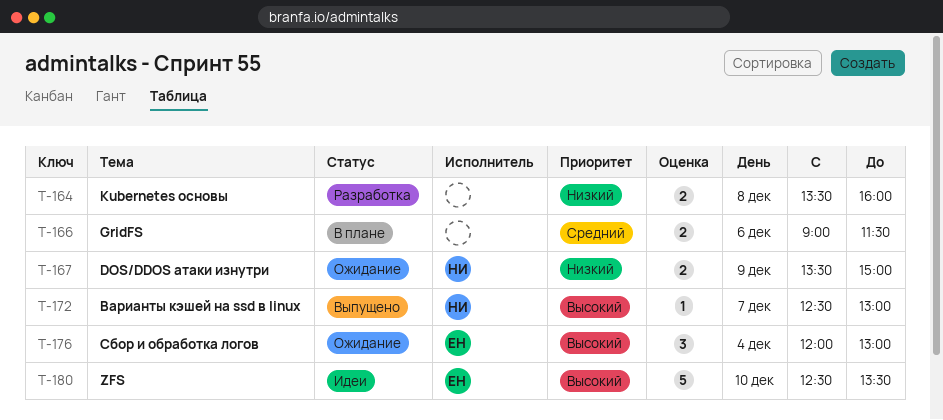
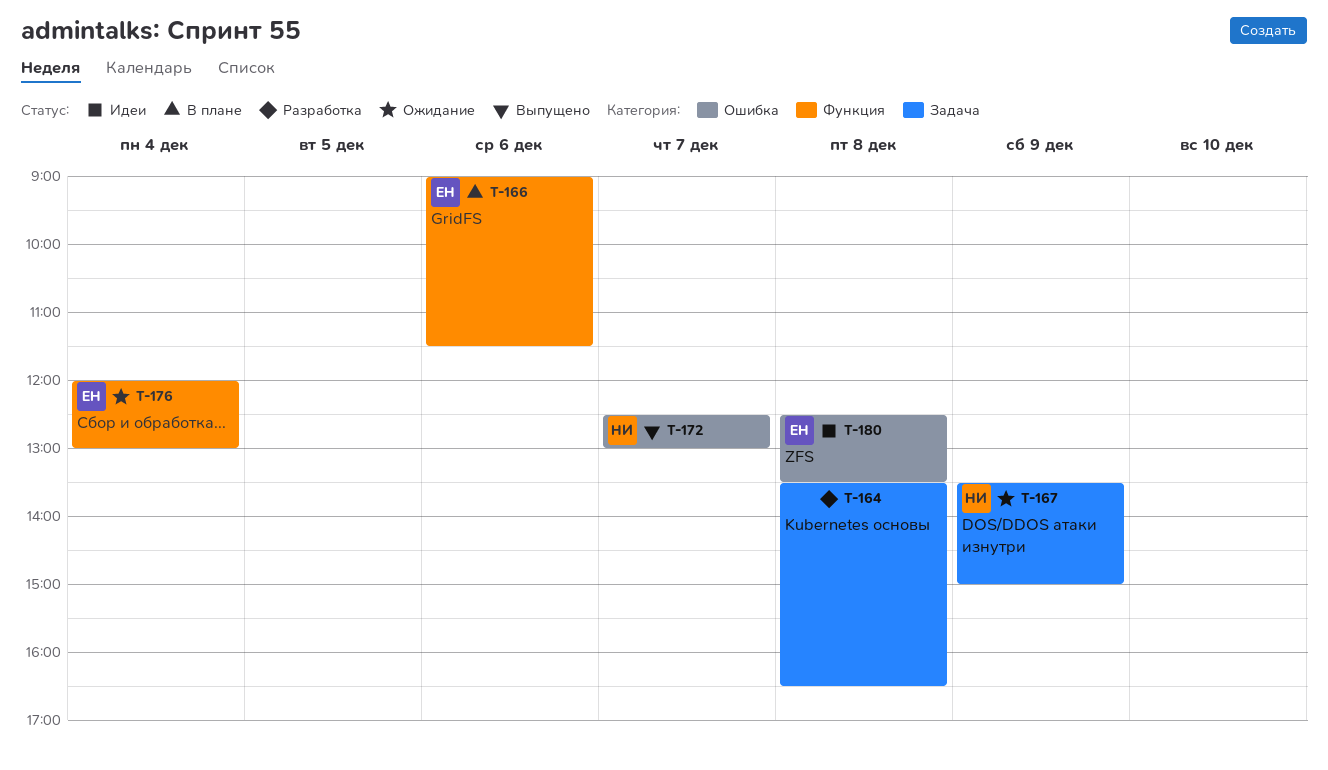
T-164, ends: 16:00 -> 16:30
T-166, owner: none -> ЕН
T-180, day: Dec 10 -> Dec 8

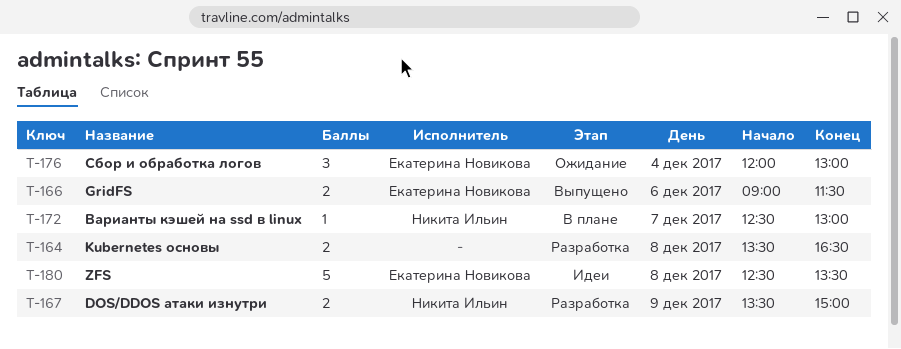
T-166, status: В плане -> Выпущено
T-167, status: Ожидание -> Разработка
T-172, status: Выпущено -> В плане

